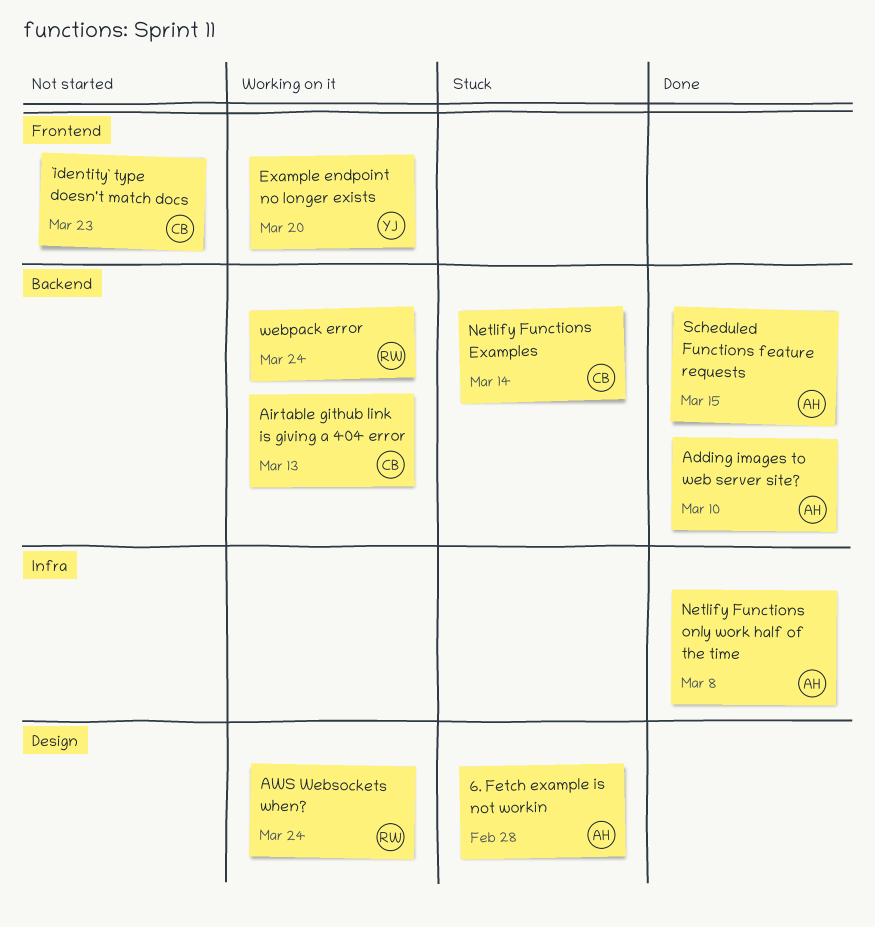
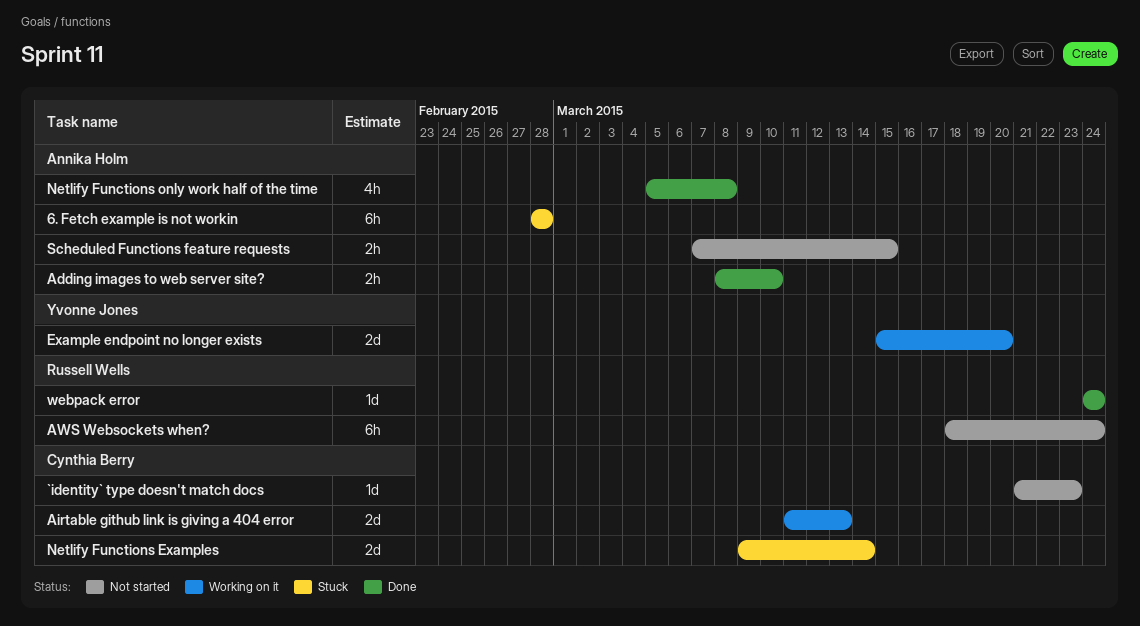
AWS Websockets when?, status: Working on it -> Not started
Scheduled Functions feature requests, status: Done -> Not started
webpack error, status: Working on it -> Done

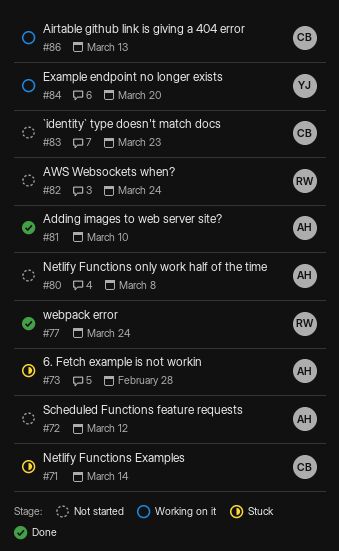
Netlify Functions only work half of the time, status: Done -> Not started
Scheduled Functions feature requests, due: Mar 15 -> Mar 12

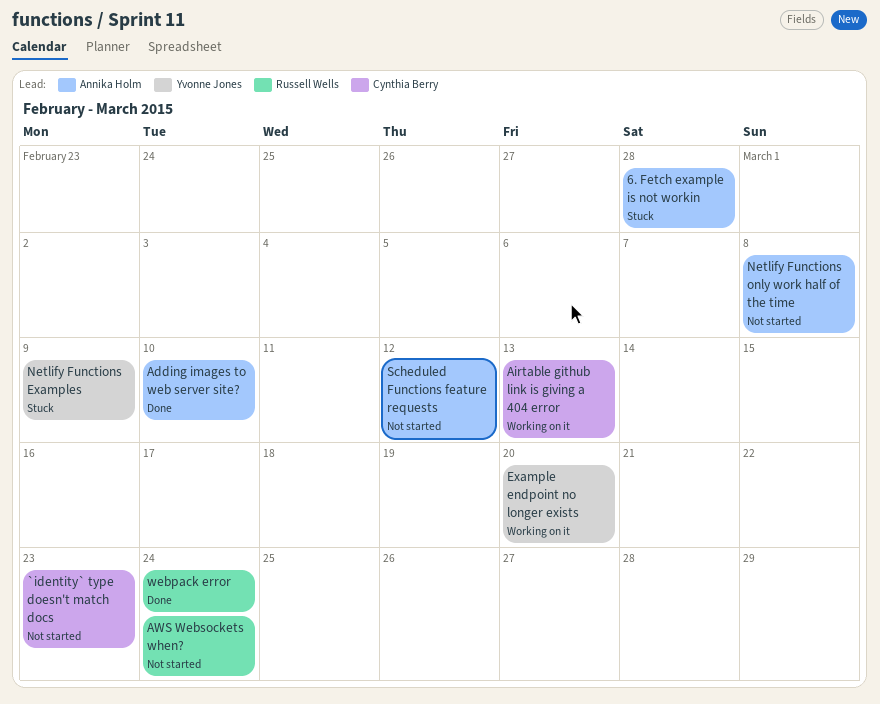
Netlify Functions Examples, owner: Cynthia Berry -> Yvonne Jones
Netlify Functions Examples, due: Mar 14 -> Mar 9

